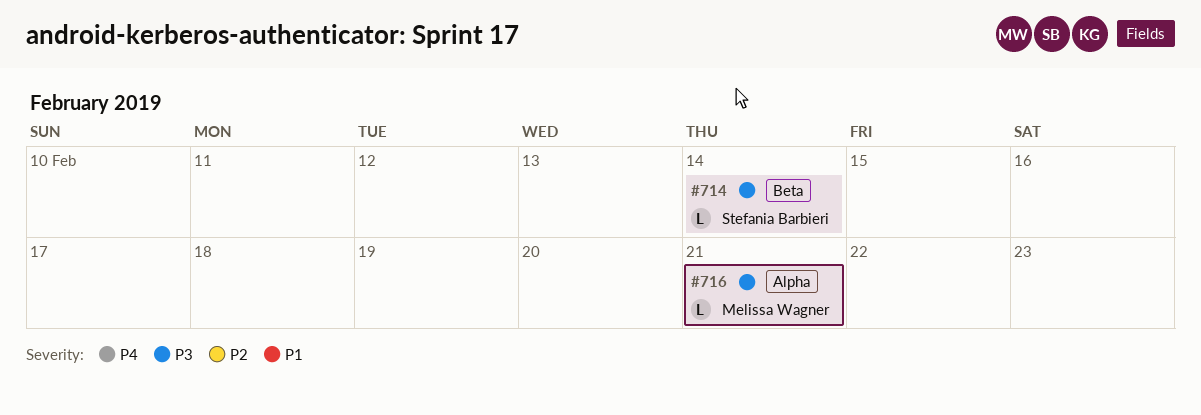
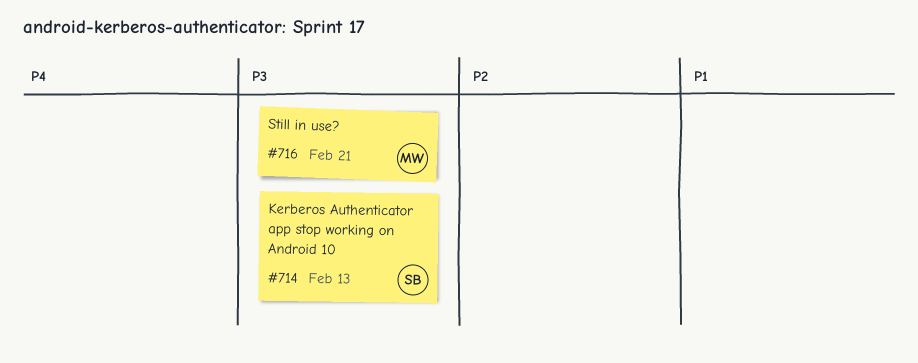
#714, due: Feb 14 -> Feb 13

